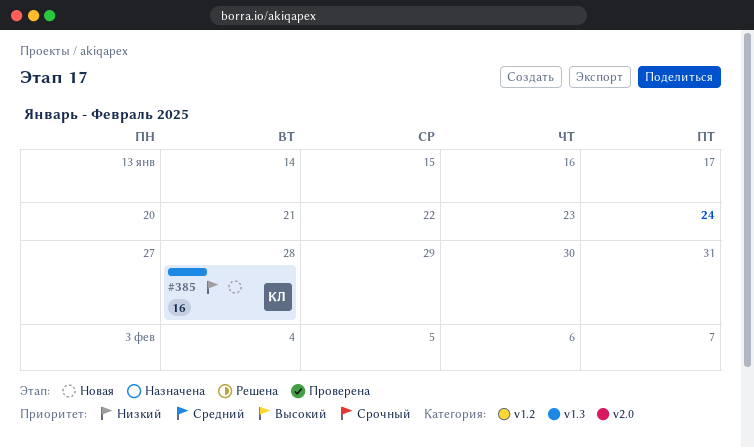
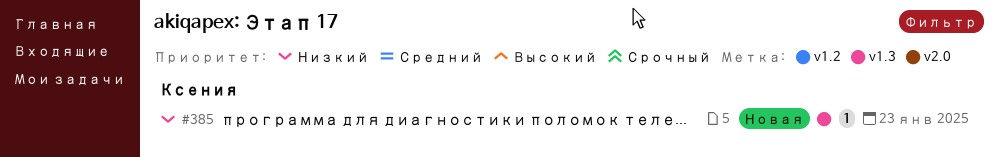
#385, estimate: 16 -> 1
#385, due: Jan 28 -> Jan 23

